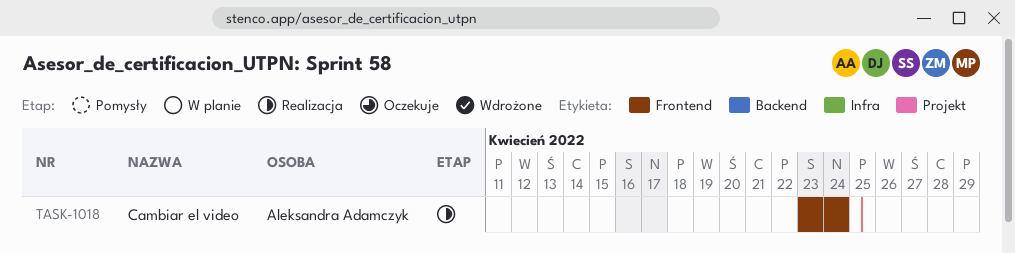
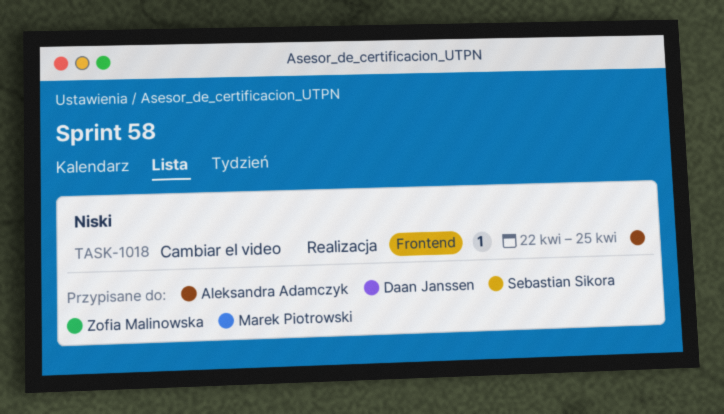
TASK-1018, start: Apr 23 -> Apr 22
TASK-1018, due: Apr 24 -> Apr 25

